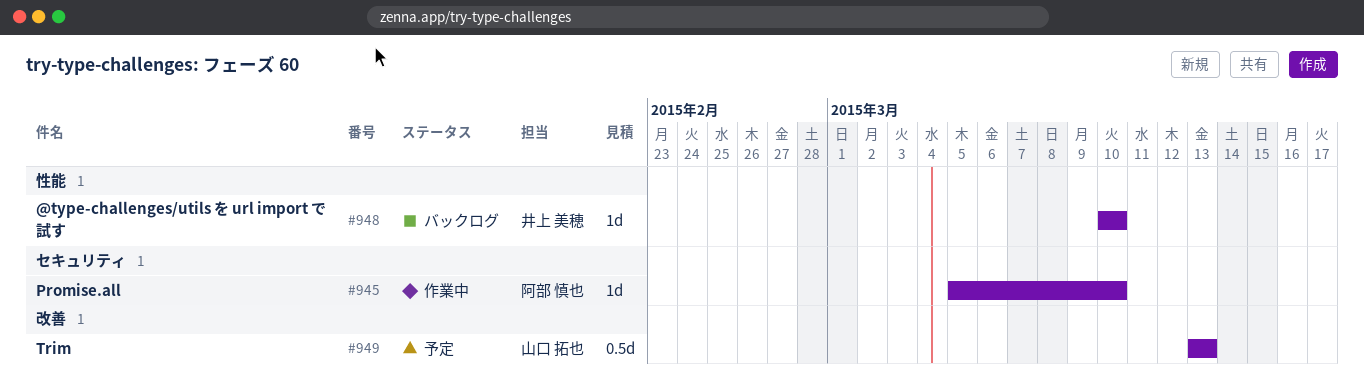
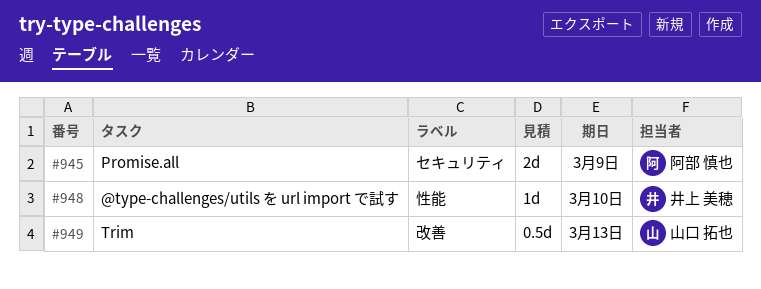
#945, estimate: 1d -> 2d
#945, due: Mar 10 -> Mar 9

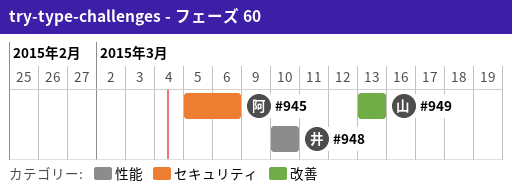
#945, due: Mar 9 -> Mar 6

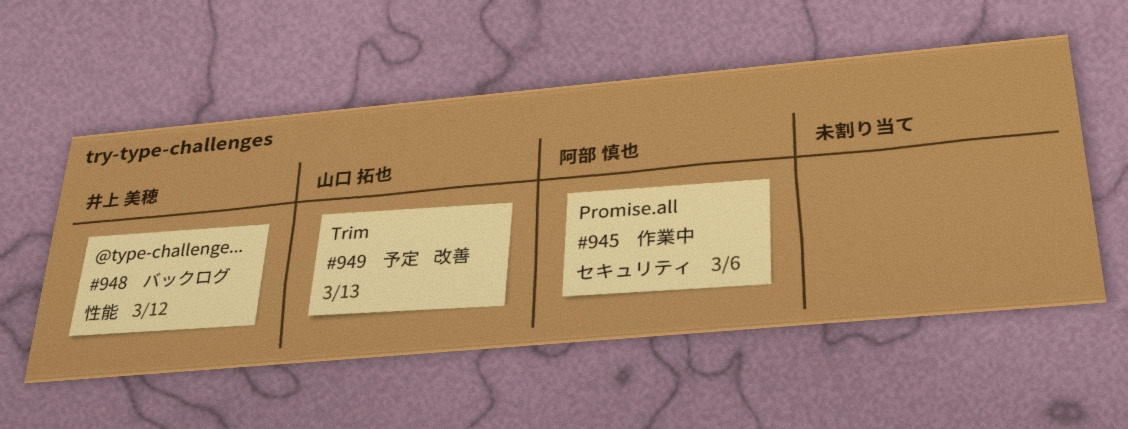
#948, due: Mar 10 -> Mar 12

